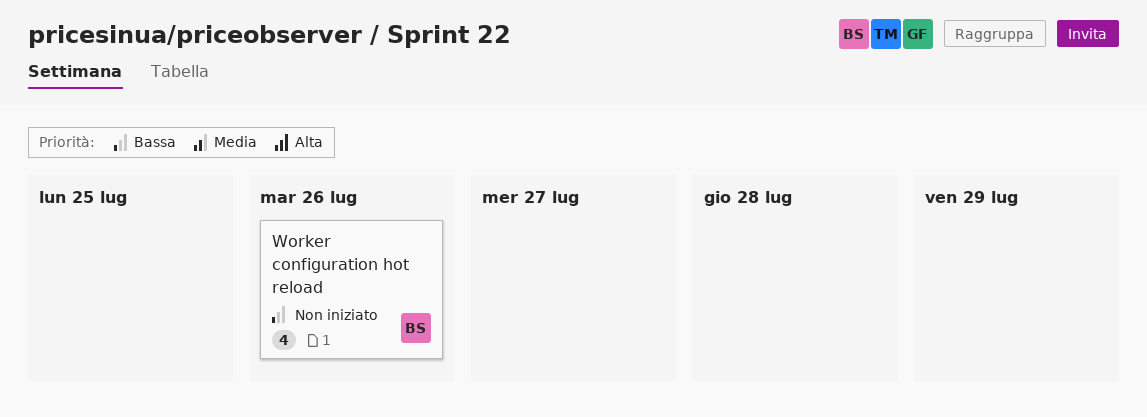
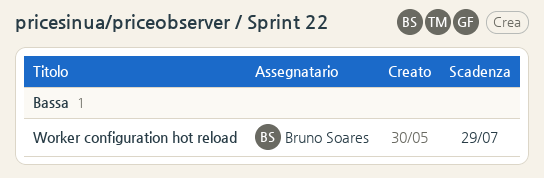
Worker configuration hot reload, due: Jul 26 -> Jul 29

